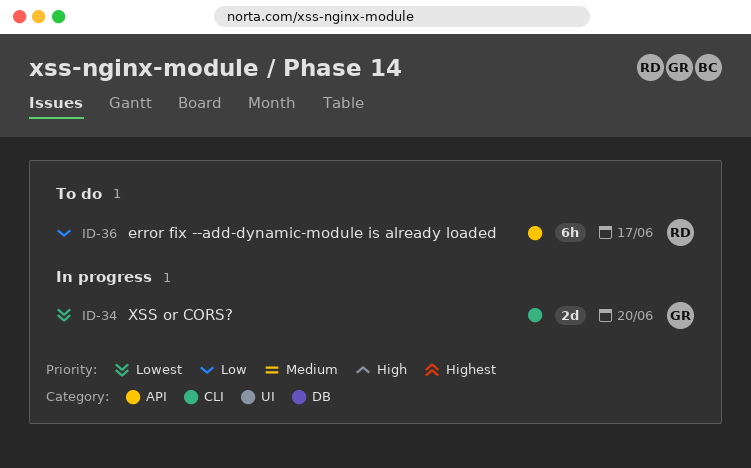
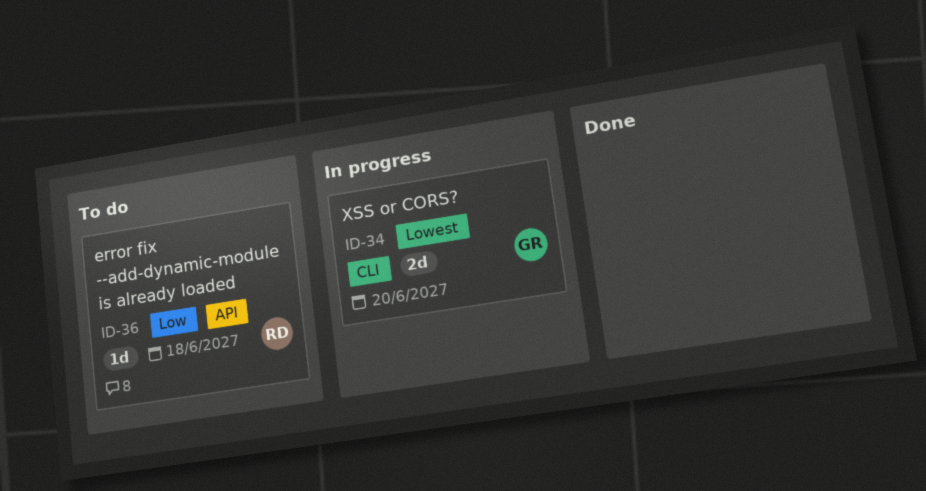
ID-36, estimate: 6h -> 1d
ID-36, due: Jun 17 -> Jun 18

